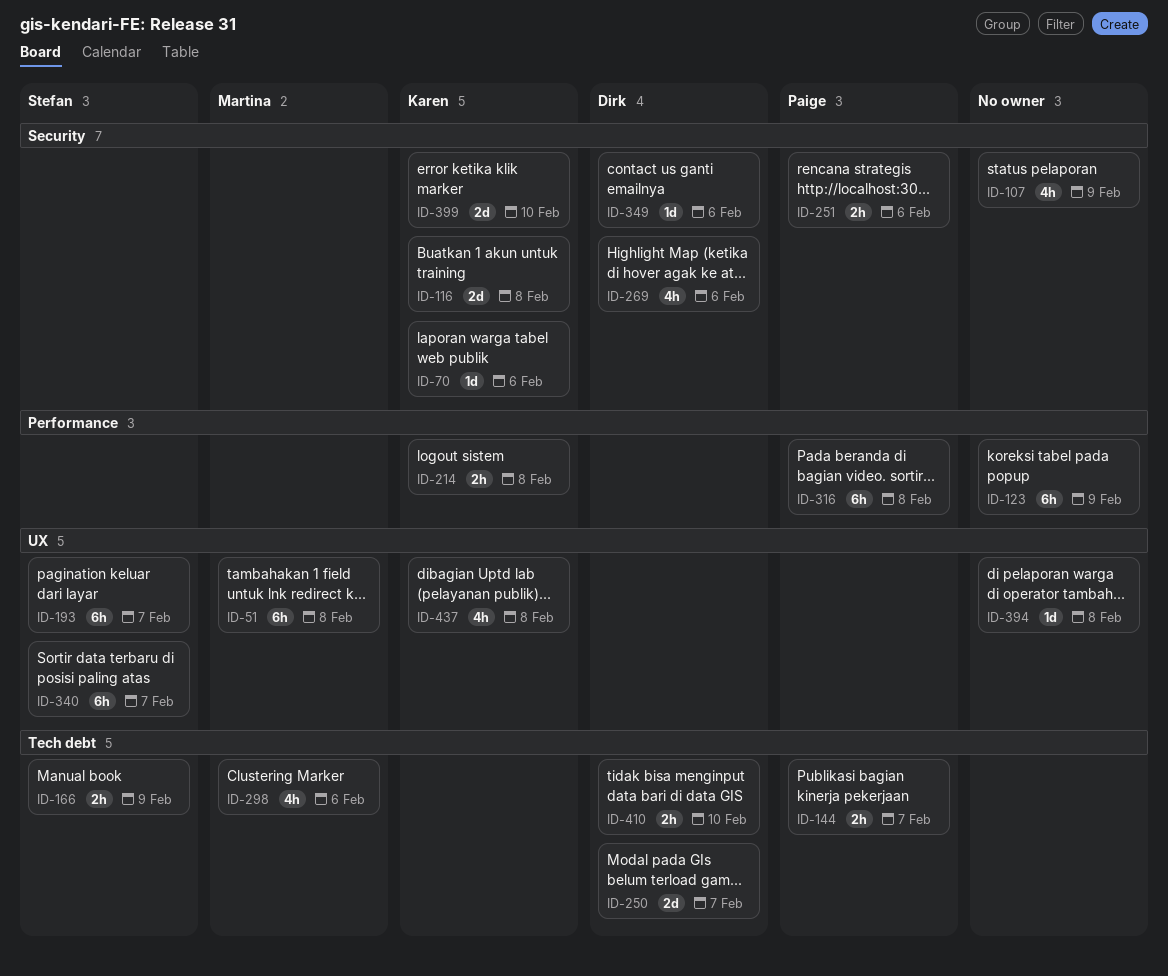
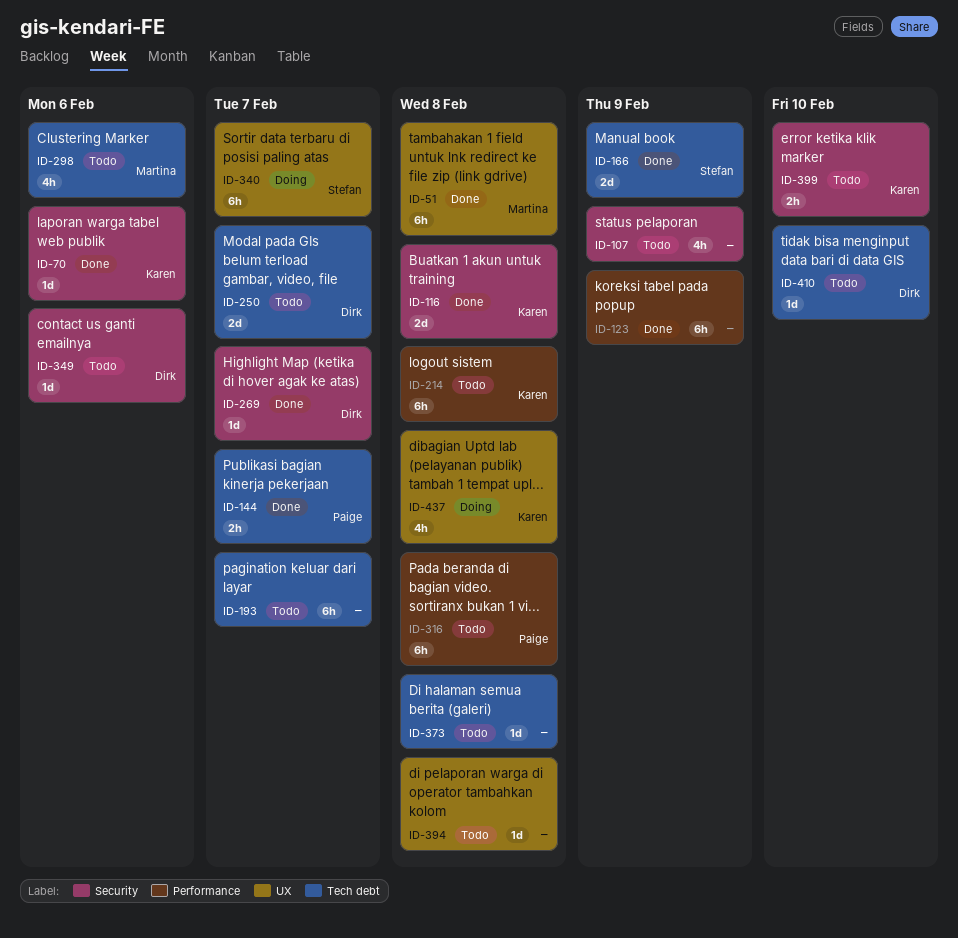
ID-166, estimate: 2h -> 2d
ID-193, owner: Stefan -> none
ID-193, label: UX -> Tech debt
ID-214, estimate: 2h -> 6h
ID-251: present -> none
ID-269, estimate: 4h -> 1d
ID-269, due: Feb 6 -> Feb 7
ID-373: none -> present
ID-399, estimate: 2d -> 2h
ID-410, estimate: 2h -> 1d

